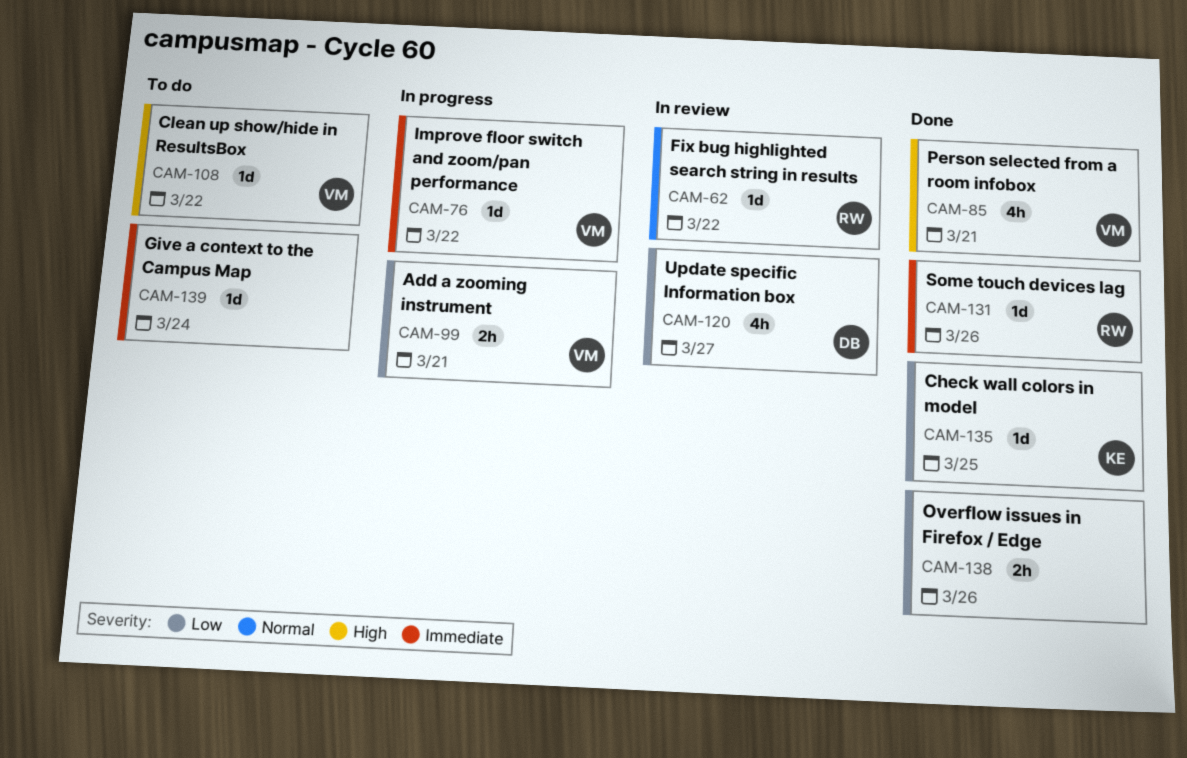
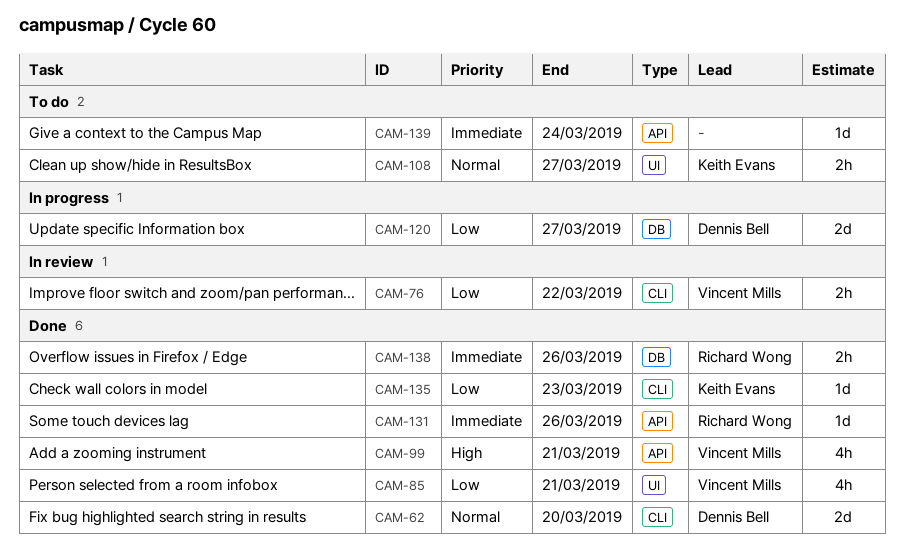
CAM-62, status: In review -> Done
CAM-62, owner: Richard Wong -> Dennis Bell
CAM-62, estimate: 1d -> 2d
CAM-62, due: Mar 22 -> Mar 20
CAM-76, status: In progress -> In review
CAM-76, priority: Immediate -> Low
CAM-76, estimate: 1d -> 2h
CAM-85, priority: High -> Low
CAM-99, status: In progress -> Done
CAM-99, priority: Low -> High
CAM-99, estimate: 2h -> 4h
CAM-108, owner: Vincent Mills -> Keith Evans
CAM-108, priority: High -> Normal
CAM-108, estimate: 1d -> 2h
CAM-108, due: Mar 22 -> Mar 27
CAM-120, status: In review -> In progress
CAM-120, estimate: 4h -> 2d
CAM-135, due: Mar 25 -> Mar 23
CAM-138, owner: none -> Richard Wong
CAM-138, priority: Low -> Immediate

